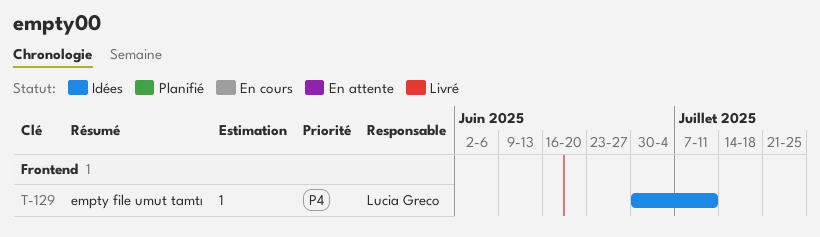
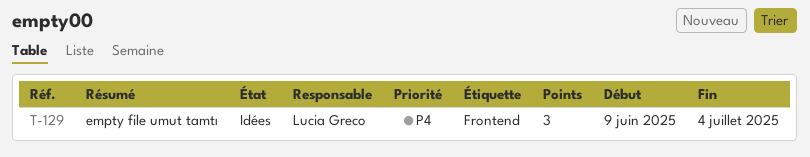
T-129, estimate: 1 -> 3
T-129, start: Jun 30 -> Jun 9
T-129, due: Jul 11 -> Jul 4

